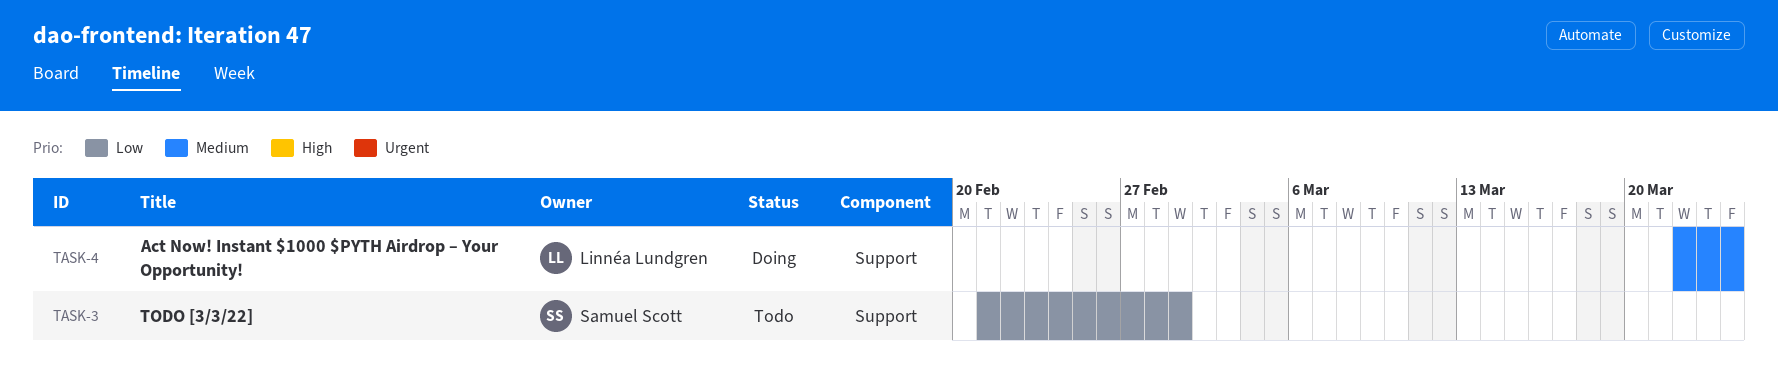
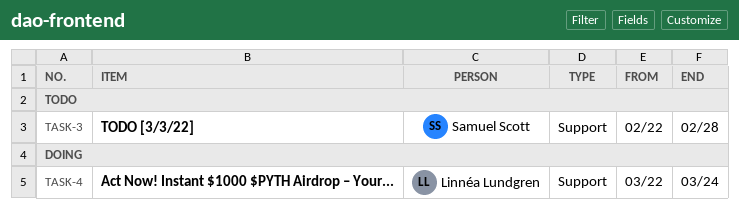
TASK-3, start: Feb 21 -> Feb 22
TASK-3, due: Mar 1 -> Feb 28

